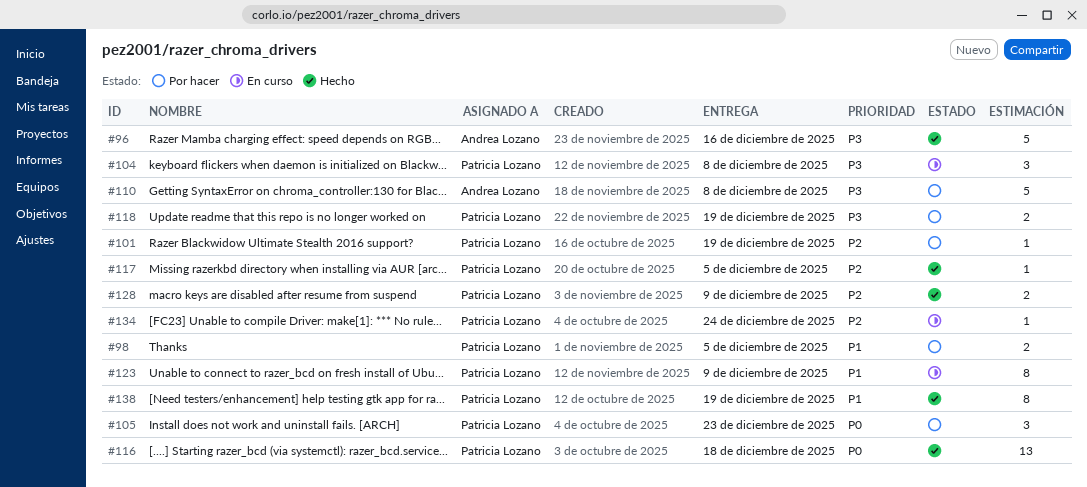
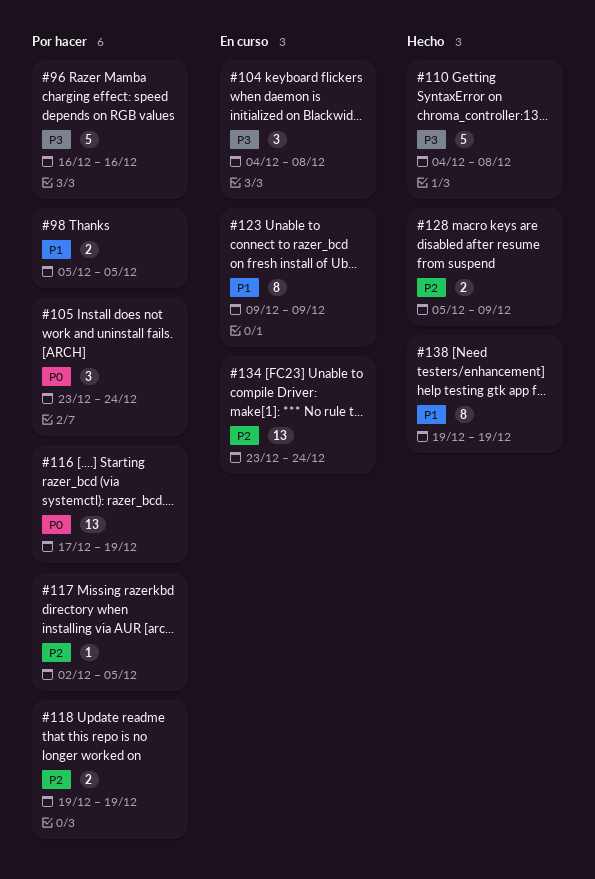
#96, status: Hecho -> Por hacer
#101: present -> none
#105, due: Dec 23 -> Dec 24
#110, status: Por hacer -> Hecho
#116, status: Hecho -> Por hacer
#116, due: Dec 18 -> Dec 19
#117, status: Hecho -> Por hacer
#118, priority: P3 -> P2
#134, estimate: 1 -> 13

